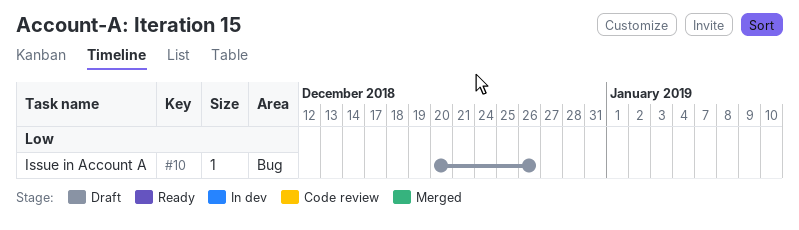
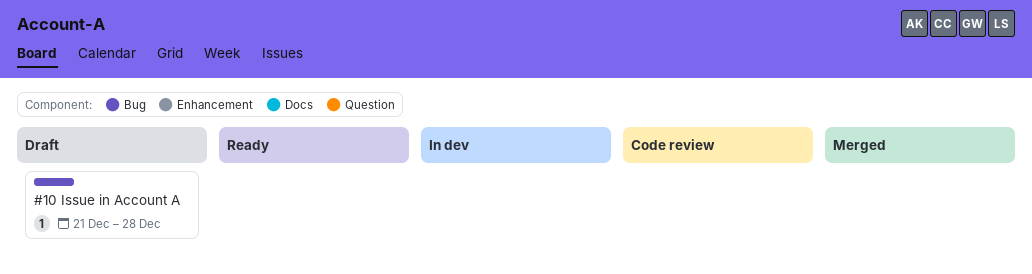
#10, start: Dec 20 -> Dec 21
#10, due: Dec 26 -> Dec 28

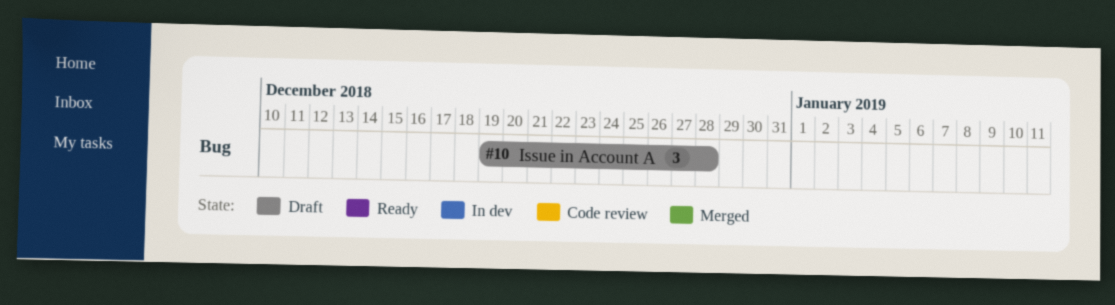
#10, estimate: 1 -> 3
#10, start: Dec 21 -> Dec 19

